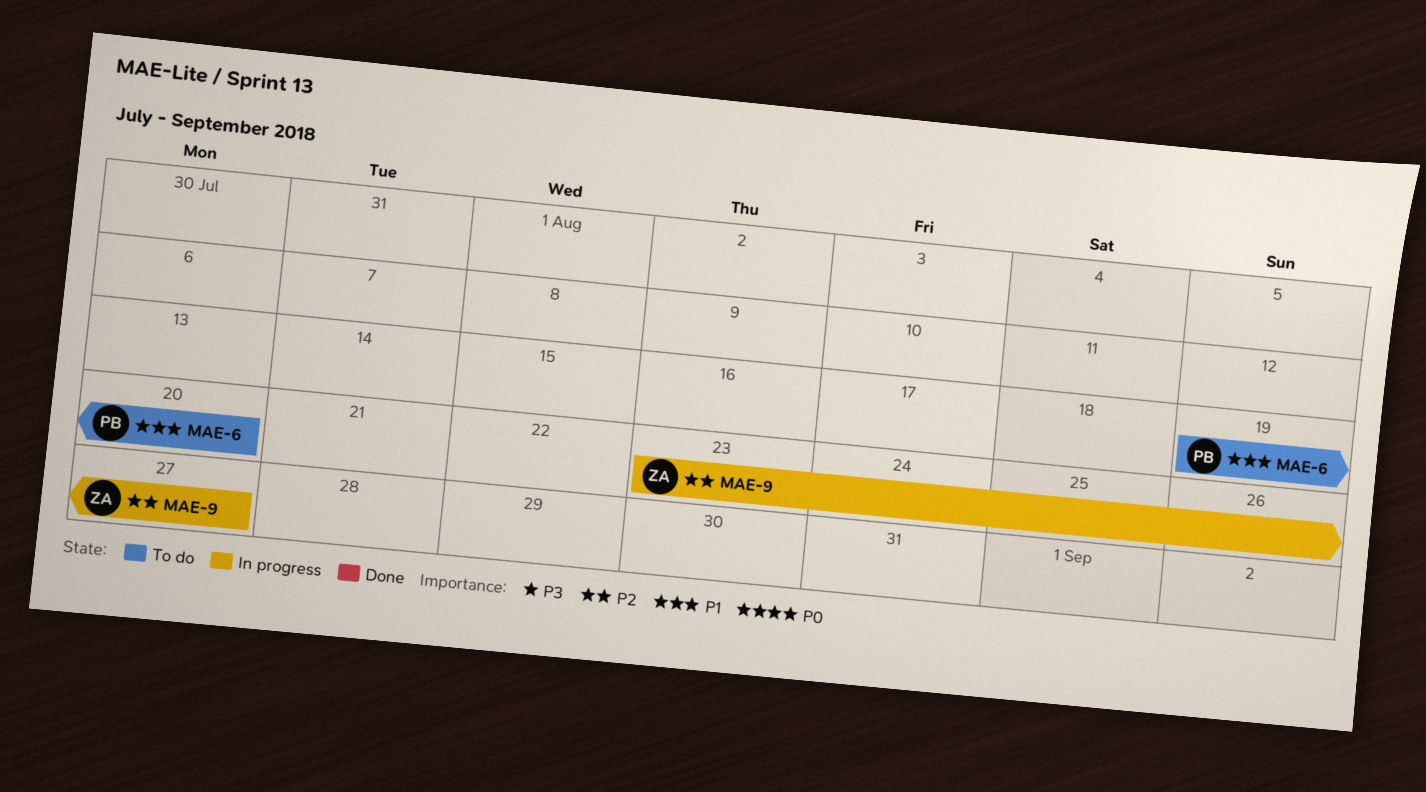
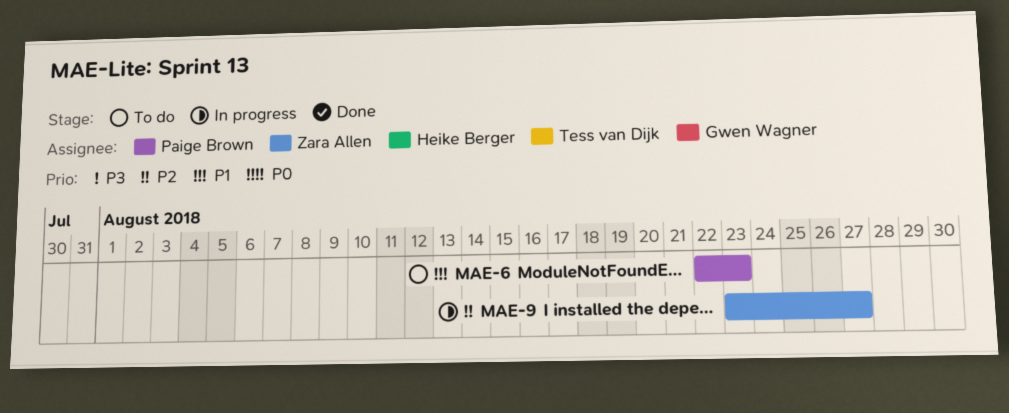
MAE-6, start: Aug 19 -> Aug 22
MAE-6, due: Aug 20 -> Aug 23

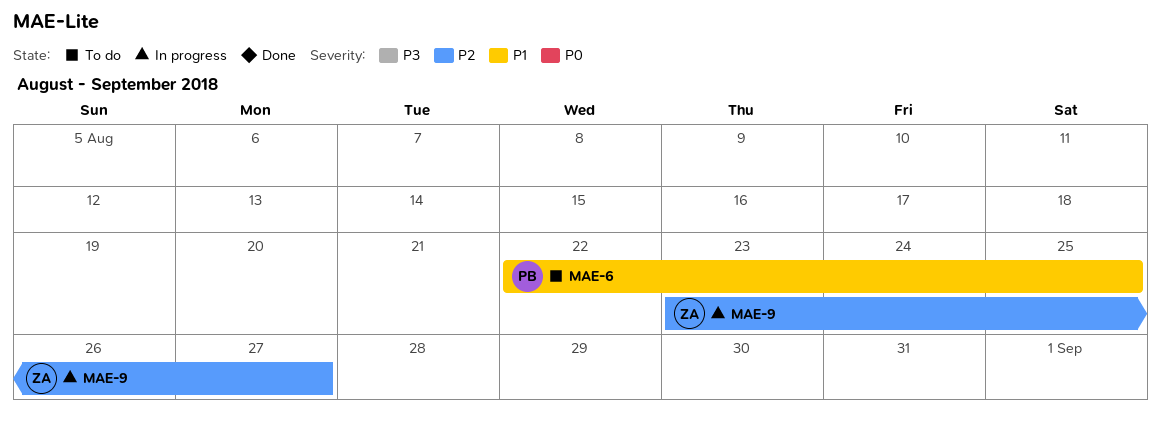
MAE-6, due: Aug 23 -> Aug 25

